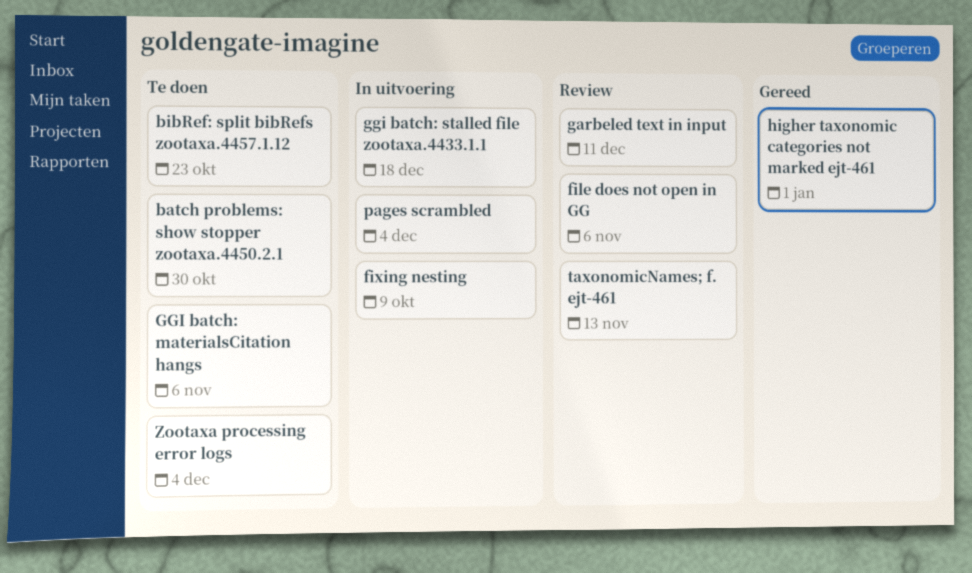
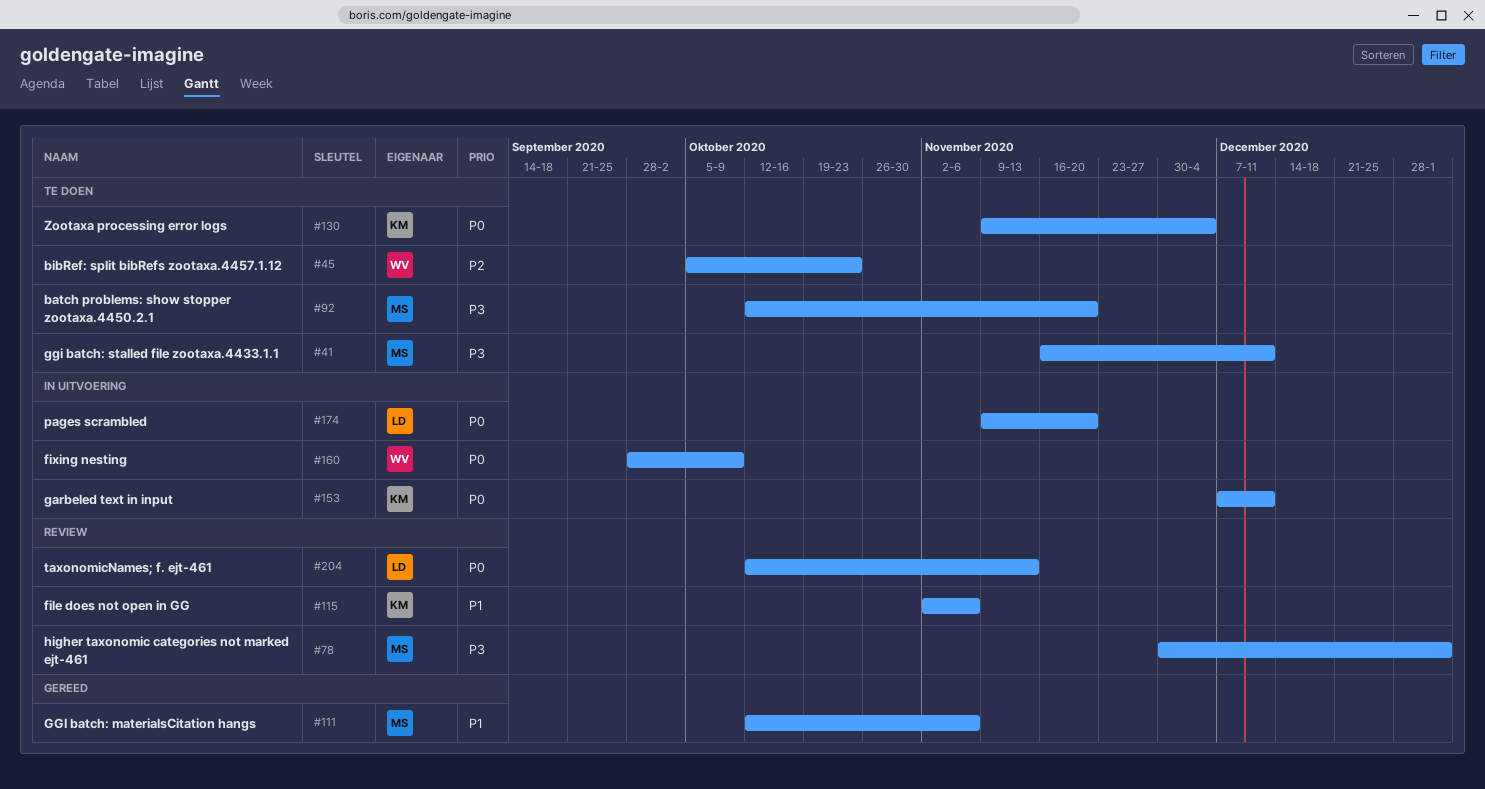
batch problems: show stopper zootaxa.4450.2.1, due: Oct 30 -> Nov 20
garbeled text in input, status: Review -> In uitvoering
GGI batch: materialsCitation hangs, status: Te doen -> Gereed
ggi batch: stalled file zootaxa.4433.1.1, status: In uitvoering -> Te doen
ggi batch: stalled file zootaxa.4433.1.1, due: Dec 18 -> Dec 11
higher taxonomic categories not marked ejt-461, status: Gereed -> Review
pages scrambled, due: Dec 4 -> Nov 20

